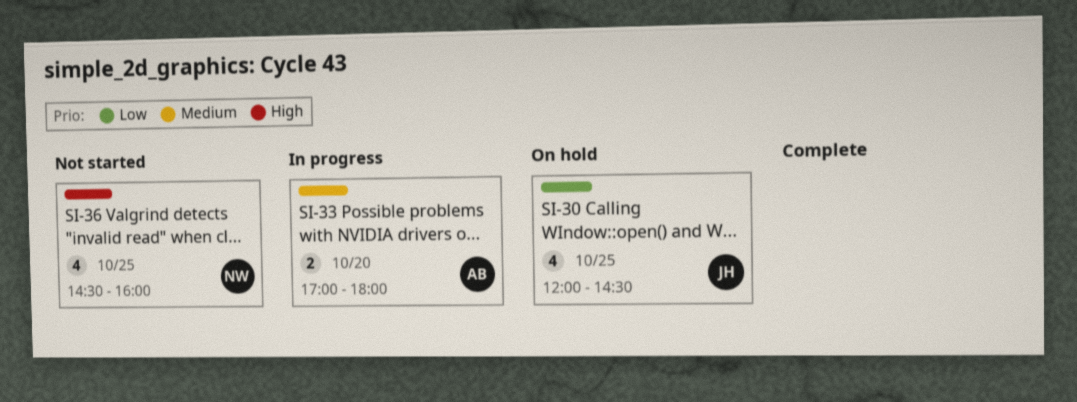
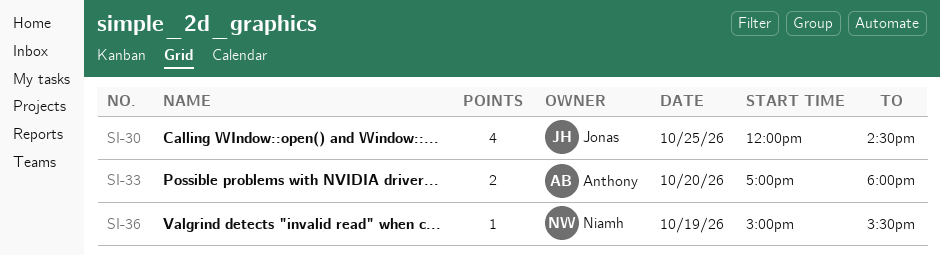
SI-36, estimate: 4 -> 1
SI-36, day: Oct 25 -> Oct 19
SI-36, begins: 14:30 -> 15:00
SI-36, ends: 16:00 -> 15:30

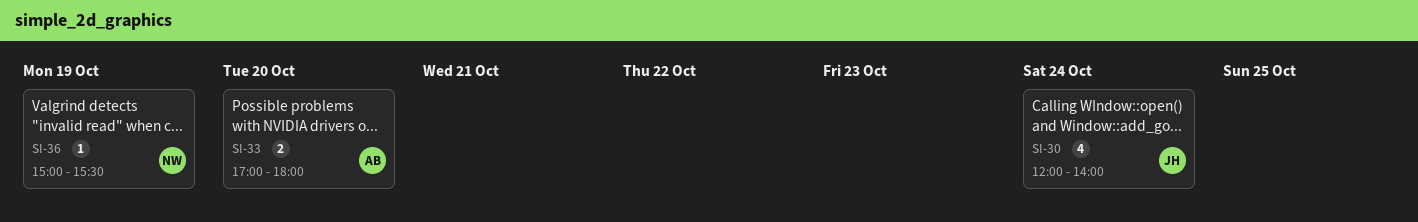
SI-30, day: Oct 25 -> Oct 24
SI-30, ends: 14:30 -> 14:00

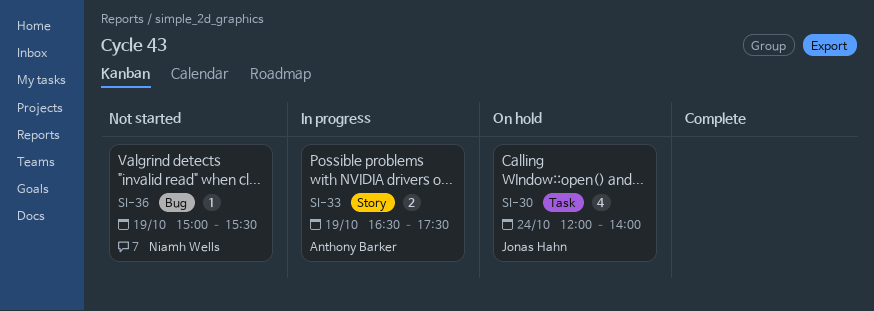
SI-33, day: Oct 20 -> Oct 19
SI-33, begins: 17:00 -> 16:30
SI-33, ends: 18:00 -> 17:30

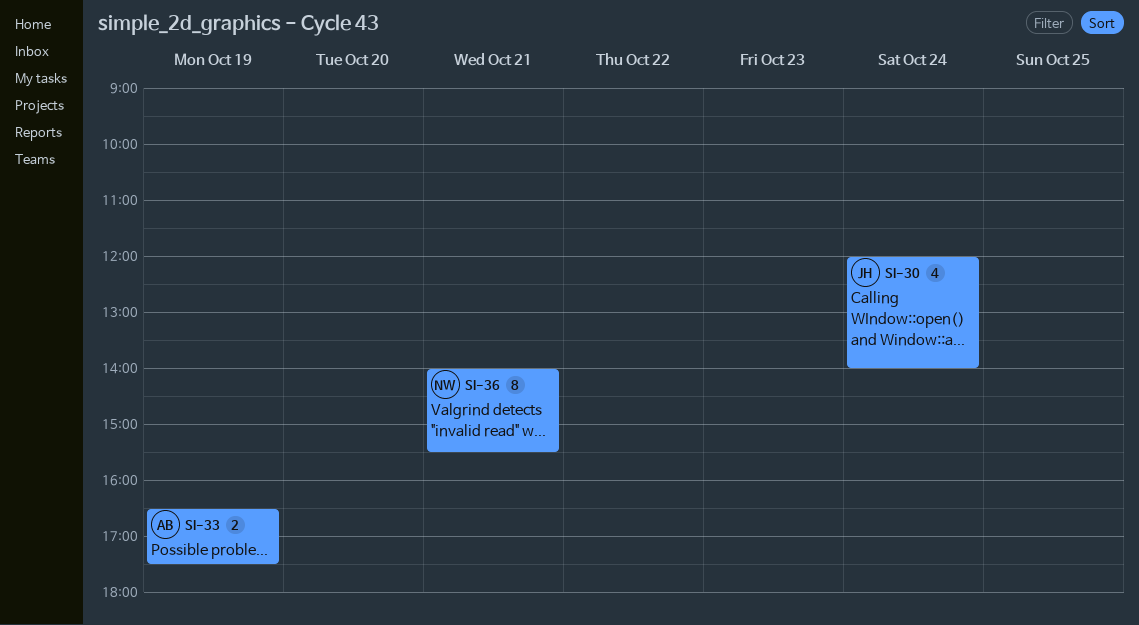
SI-36, estimate: 1 -> 8
SI-36, day: Oct 19 -> Oct 21
SI-36, begins: 15:00 -> 14:00

